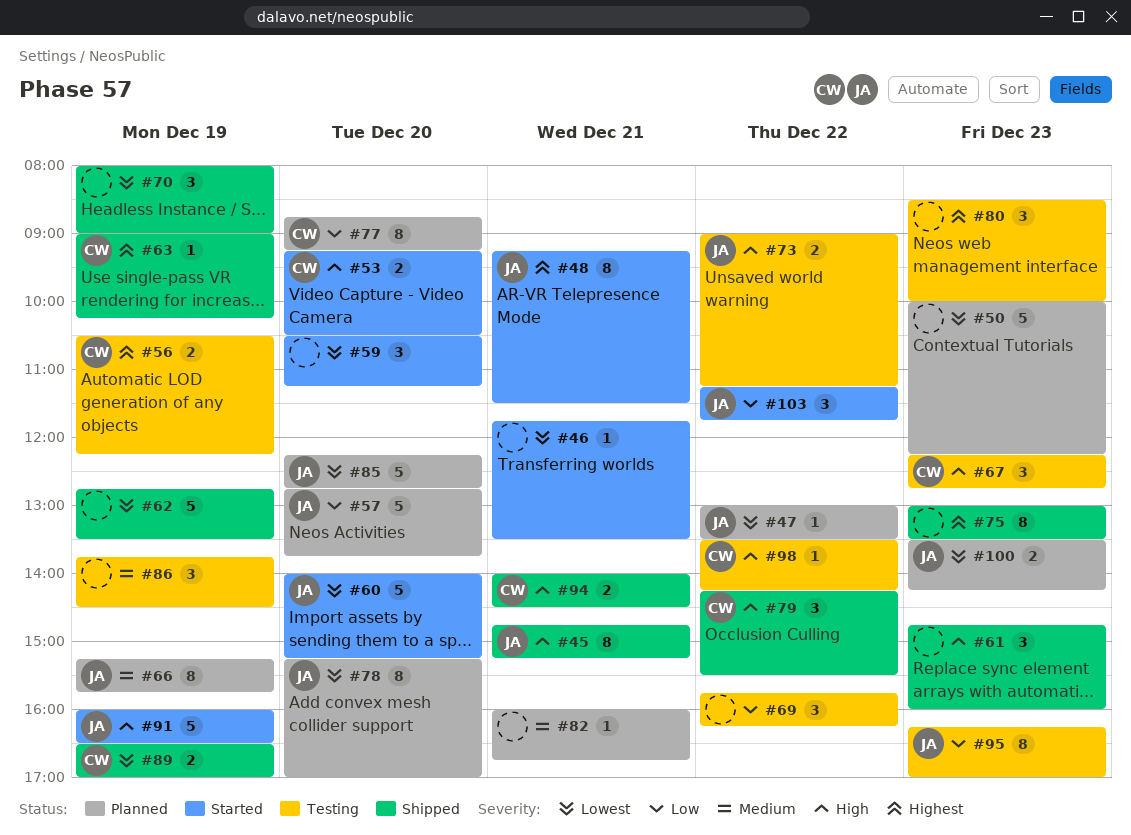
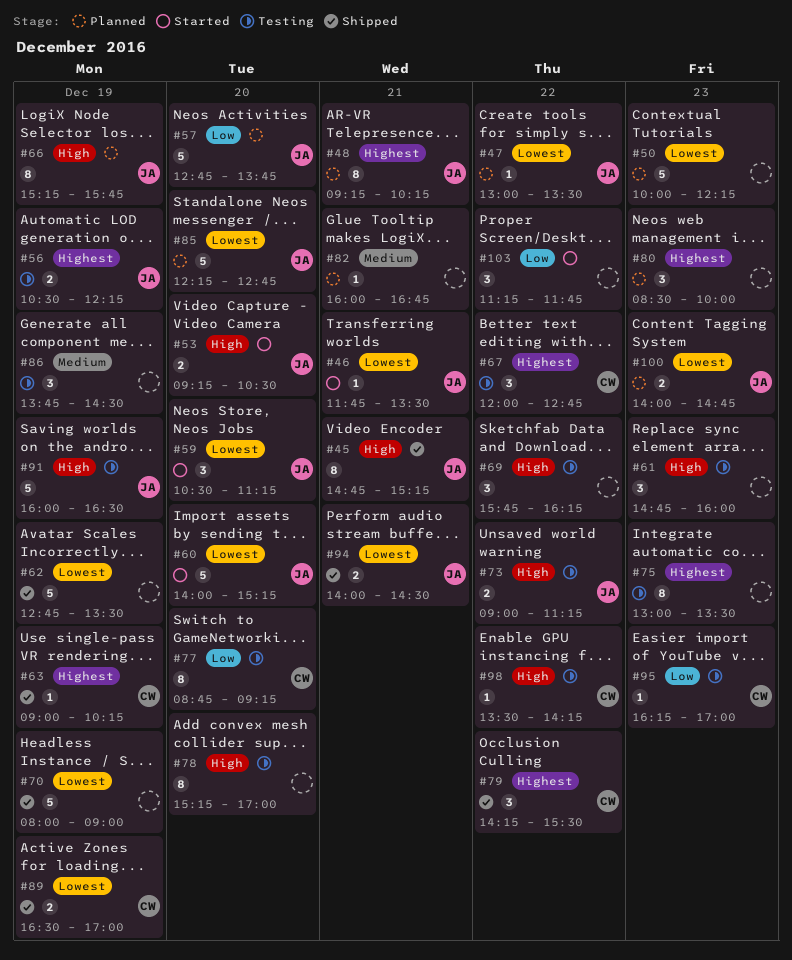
#46, owner: none -> JA
#48, status: Started -> Planned
#48, ends: 11:30 -> 10:15
#53, owner: CW -> JA
#56, owner: CW -> JA
#59, owner: none -> JA
#61, status: Shipped -> Testing
#66, priority: Medium -> High
#67, priority: High -> Highest
#67, day: Dec 23 -> Dec 22
#67, begins: 12:15 -> 12:00
#69, priority: Low -> High
#70, estimate: 3 -> 5
#75, status: Shipped -> Testing
#77, status: Planned -> Testing
#78, status: Planned -> Testing
#78, owner: JA -> none
#78, priority: Lowest -> High
#79, priority: High -> Highest
#80, status: Testing -> Planned
#91, status: Started -> Testing
#94, owner: CW -> JA
#94, priority: High -> Lowest
#95, owner: JA -> CW
#95, estimate: 8 -> 1
#100, begins: 13:30 -> 14:00
#100, ends: 14:15 -> 14:45
#103, owner: JA -> none

